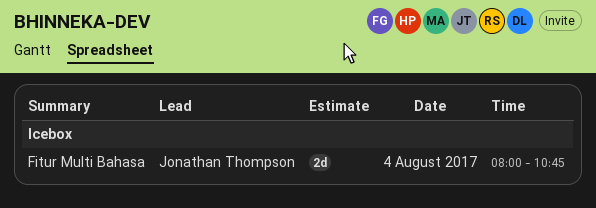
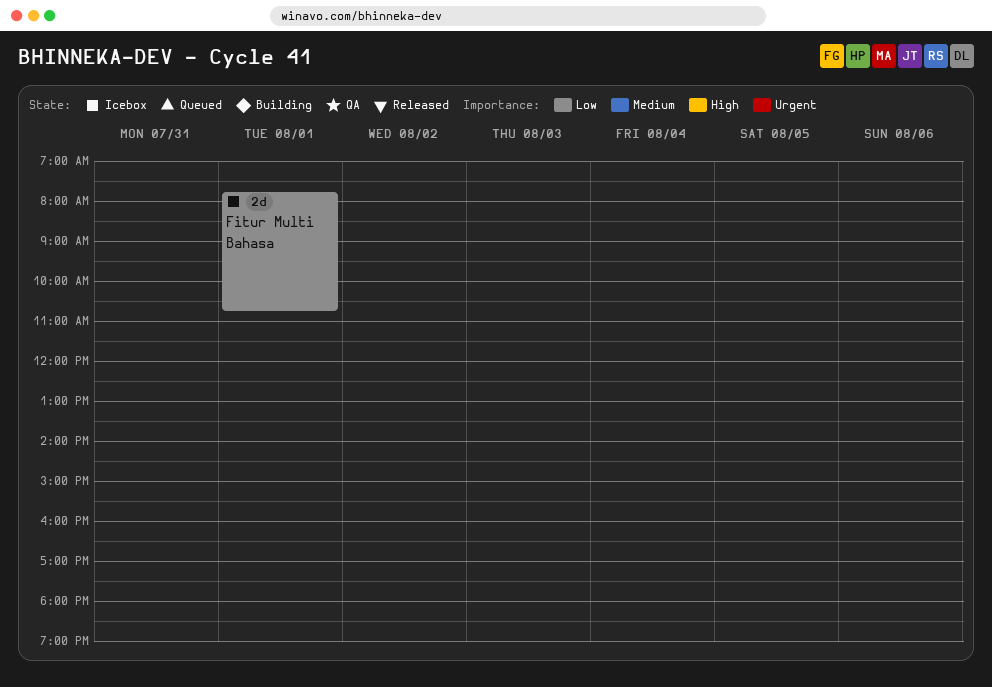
Fitur Multi Bahasa, day: Aug 4 -> Aug 1
Fitur Multi Bahasa, begins: 08:00 -> 07:45

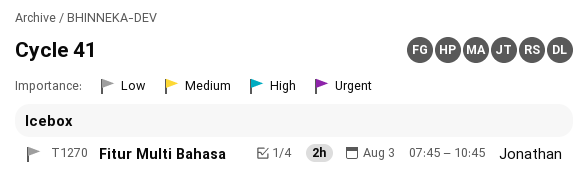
Fitur Multi Bahasa, estimate: 2d -> 2h
Fitur Multi Bahasa, day: Aug 1 -> Aug 3

